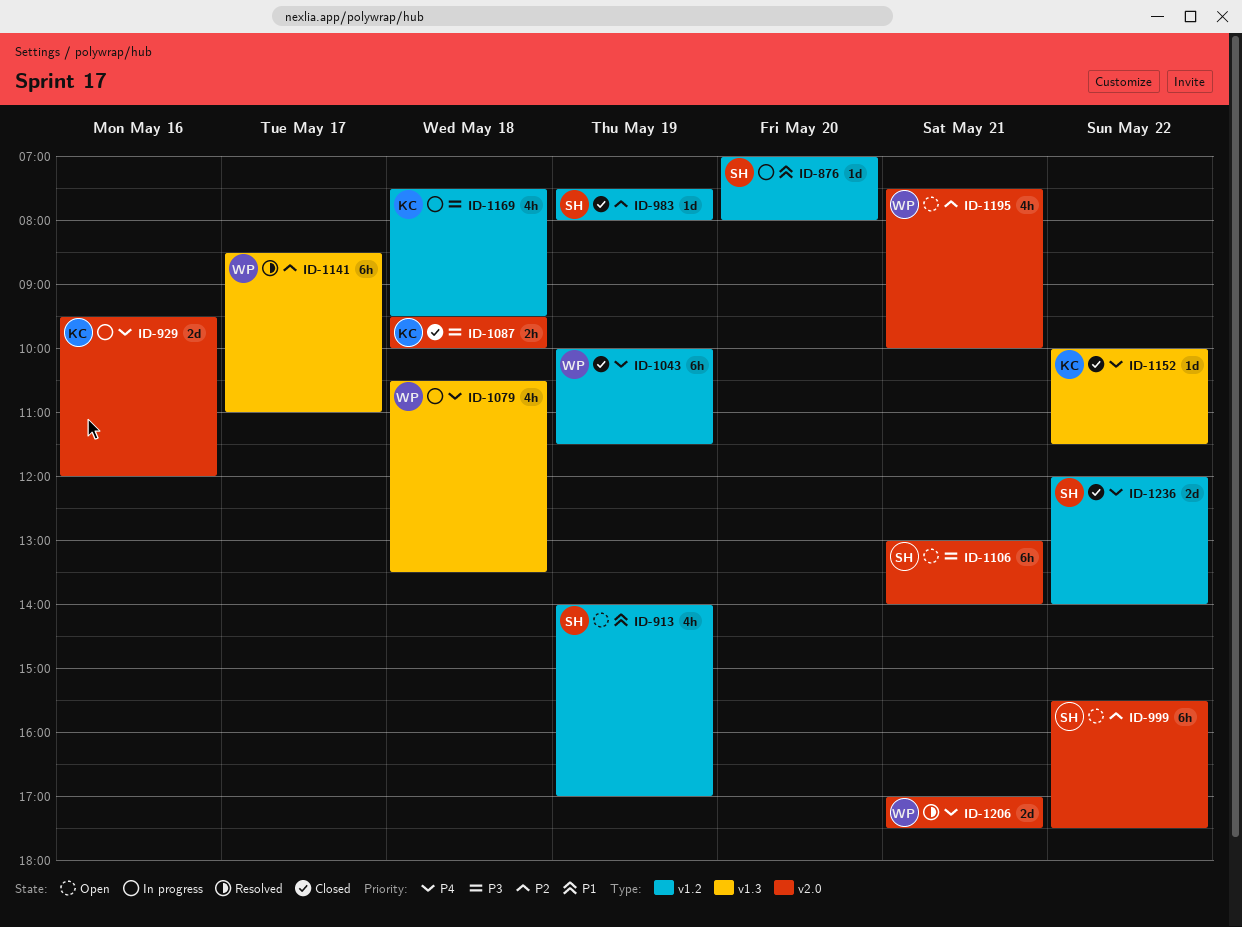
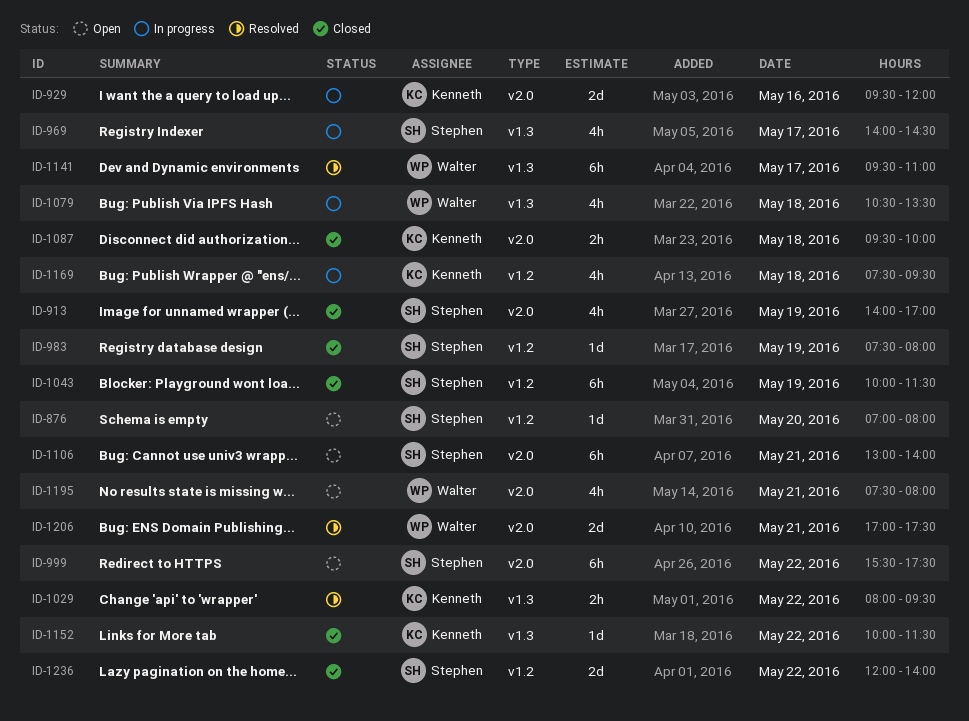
ID-876, status: In progress -> Open
ID-913, status: Open -> Closed
ID-913, label: v1.2 -> v2.0
ID-969: none -> present
ID-1029: none -> present
ID-1043, owner: Walter -> Stephen
ID-1141, begins: 08:30 -> 09:30
ID-1195, ends: 10:00 -> 08:00

